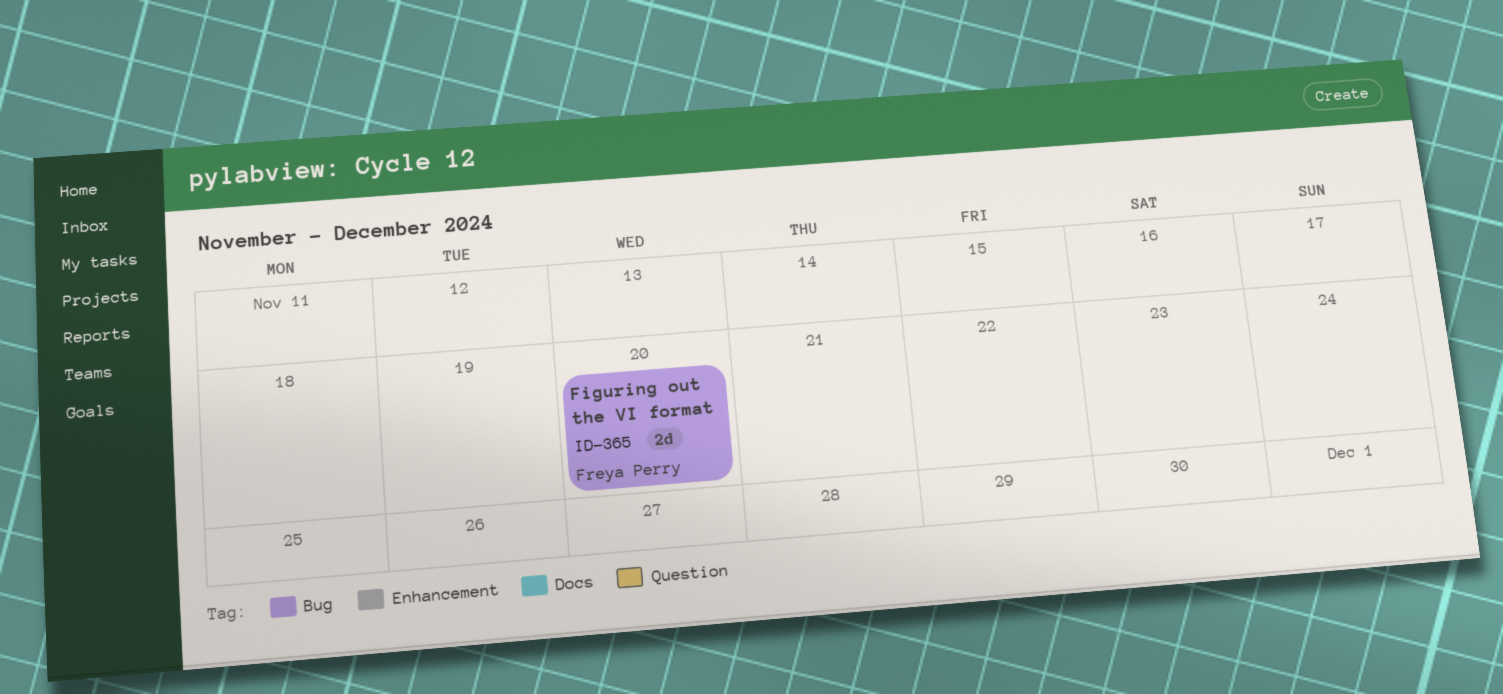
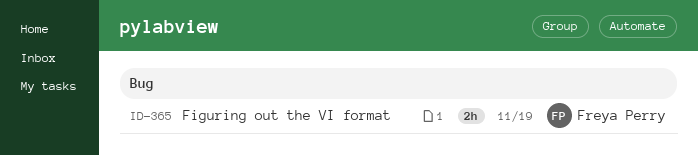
ID-365, estimate: 2d -> 2h
ID-365, due: Nov 20 -> Nov 19

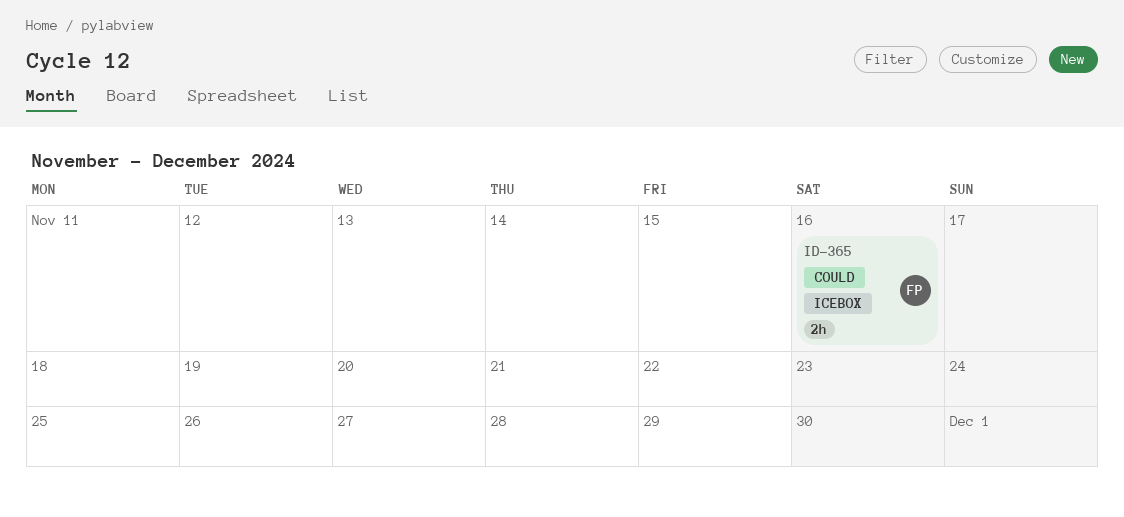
ID-365, due: Nov 19 -> Nov 16

